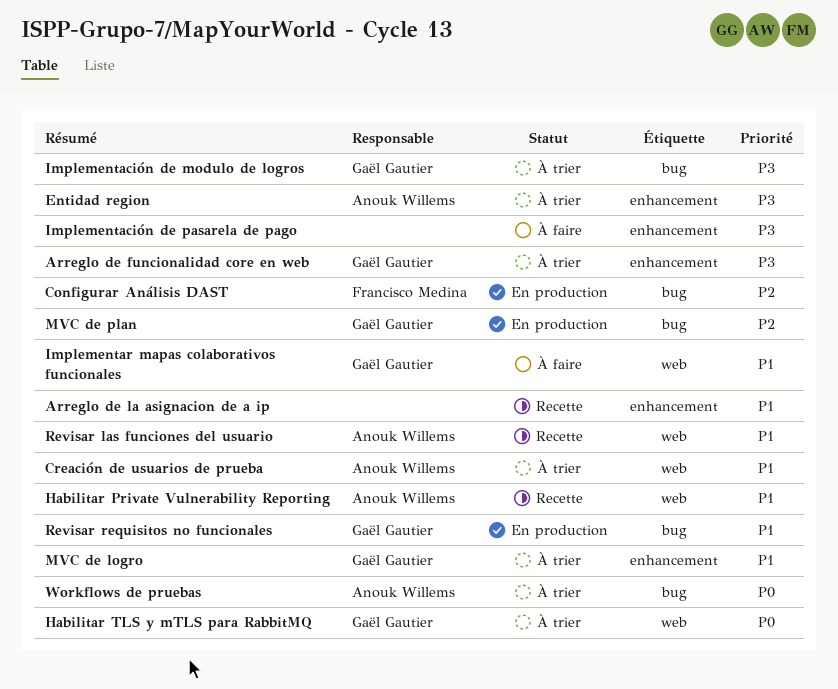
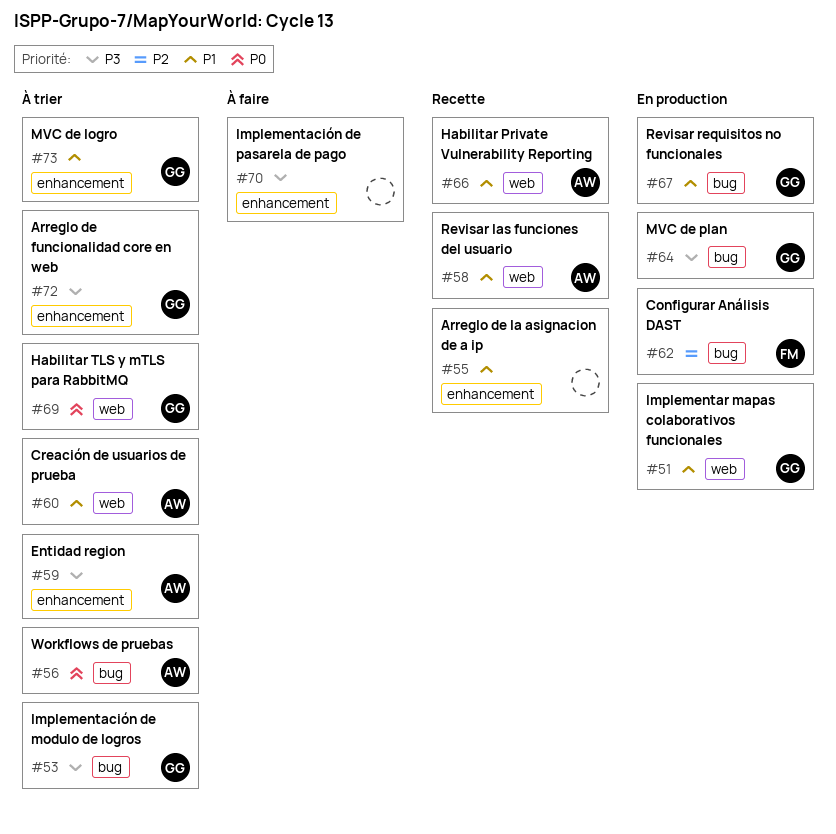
Implementar mapas colaborativos funcionales, status: À faire -> En production
MVC de plan, priority: P2 -> P3

